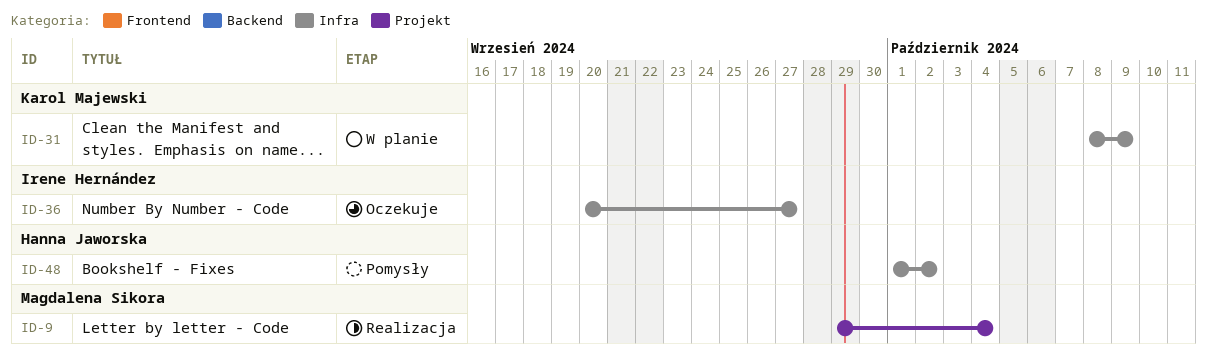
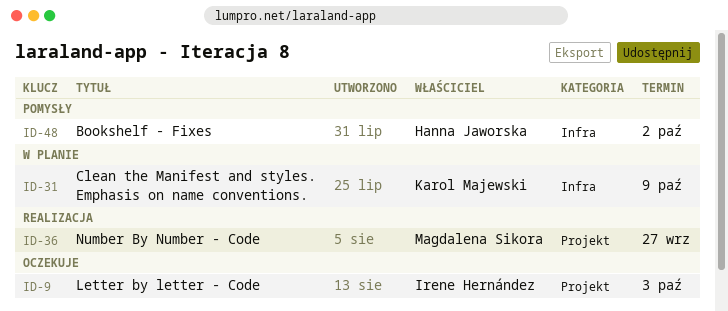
ID-9, status: Realizacja -> Oczekuje
ID-9, owner: Magdalena Sikora -> Irene Hernández
ID-9, due: Oct 4 -> Oct 3
ID-36, status: Oczekuje -> Realizacja
ID-36, owner: Irene Hernández -> Magdalena Sikora
ID-36, label: Infra -> Projekt

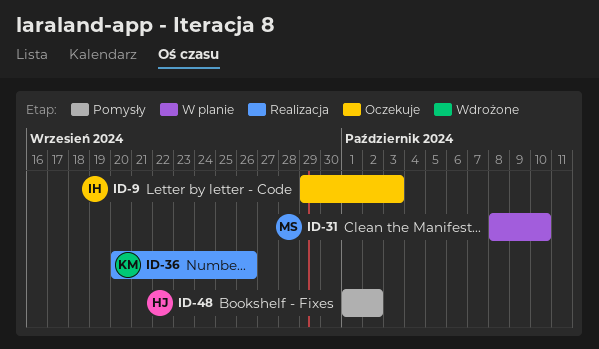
ID-31, owner: Karol Majewski -> Magdalena Sikora
ID-31, due: Oct 9 -> Oct 10
ID-36, owner: Magdalena Sikora -> Karol Majewski
ID-36, due: Sep 27 -> Sep 26

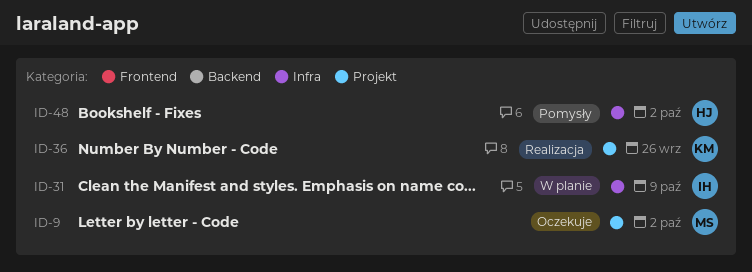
ID-9, owner: IH -> MS
ID-9, due: Oct 3 -> Oct 2
ID-31, owner: MS -> IH
ID-31, due: Oct 10 -> Oct 9

